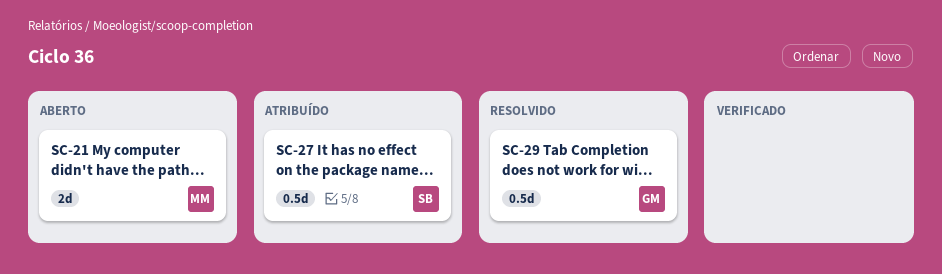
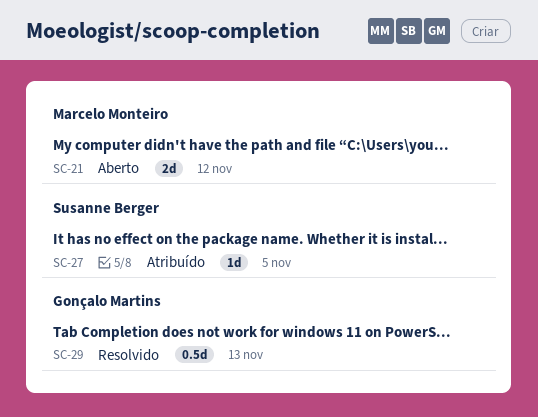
SC-27, estimate: 0.5d -> 1d

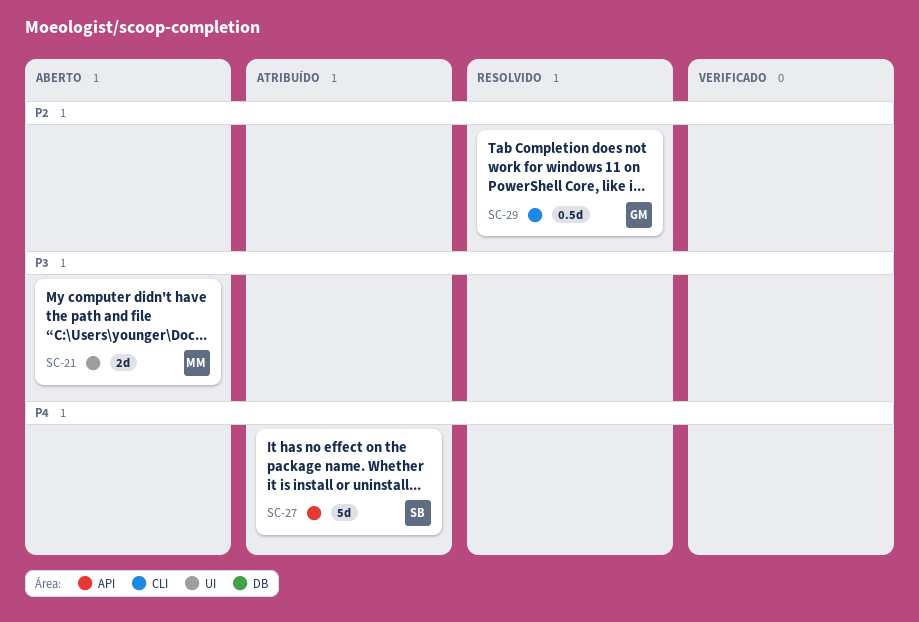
SC-27, estimate: 1d -> 5d

